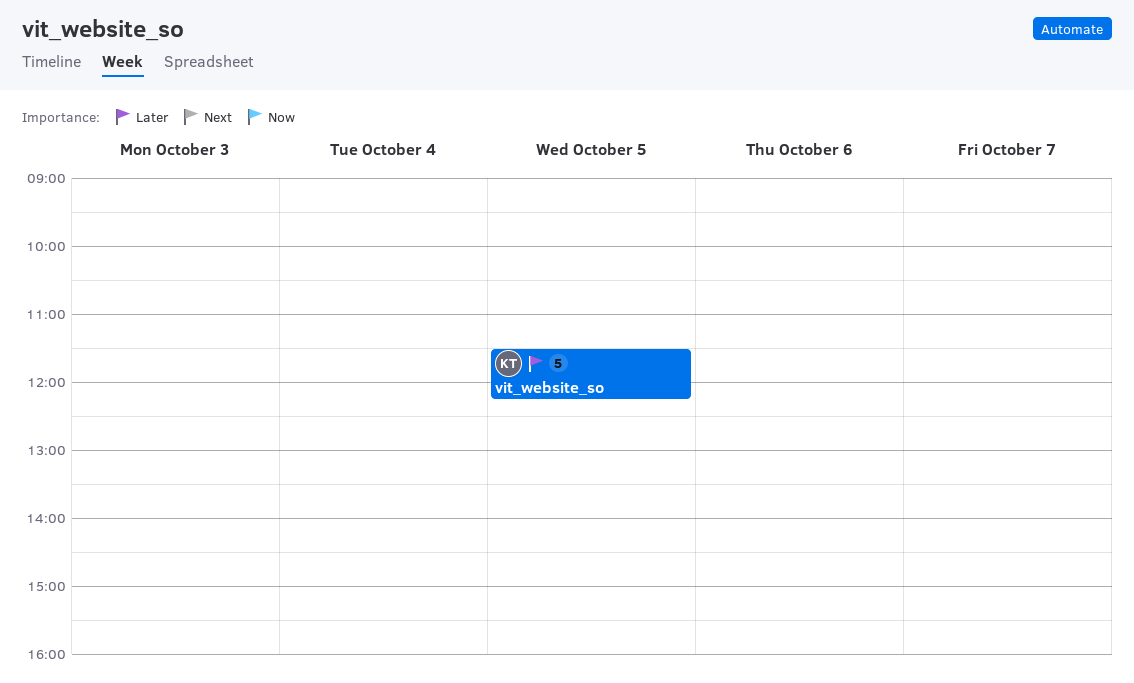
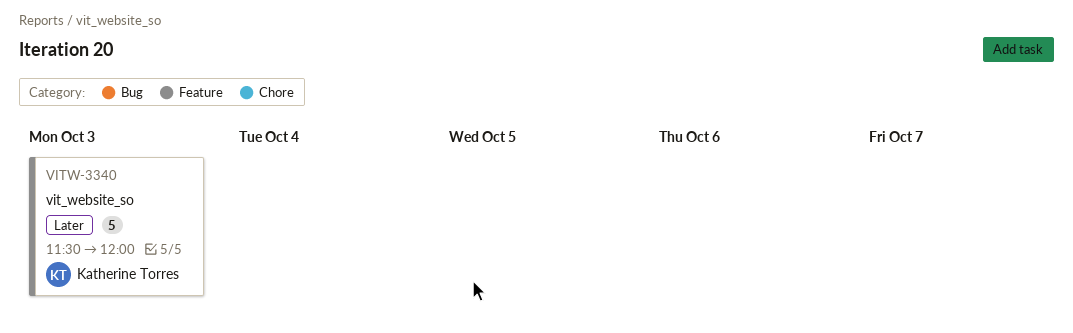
vit_website_so, day: Oct 5 -> Oct 3
vit_website_so, ends: 12:15 -> 12:00

